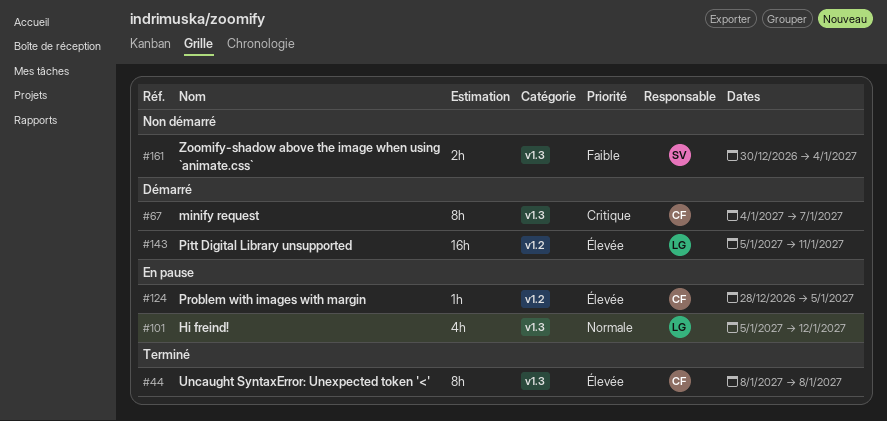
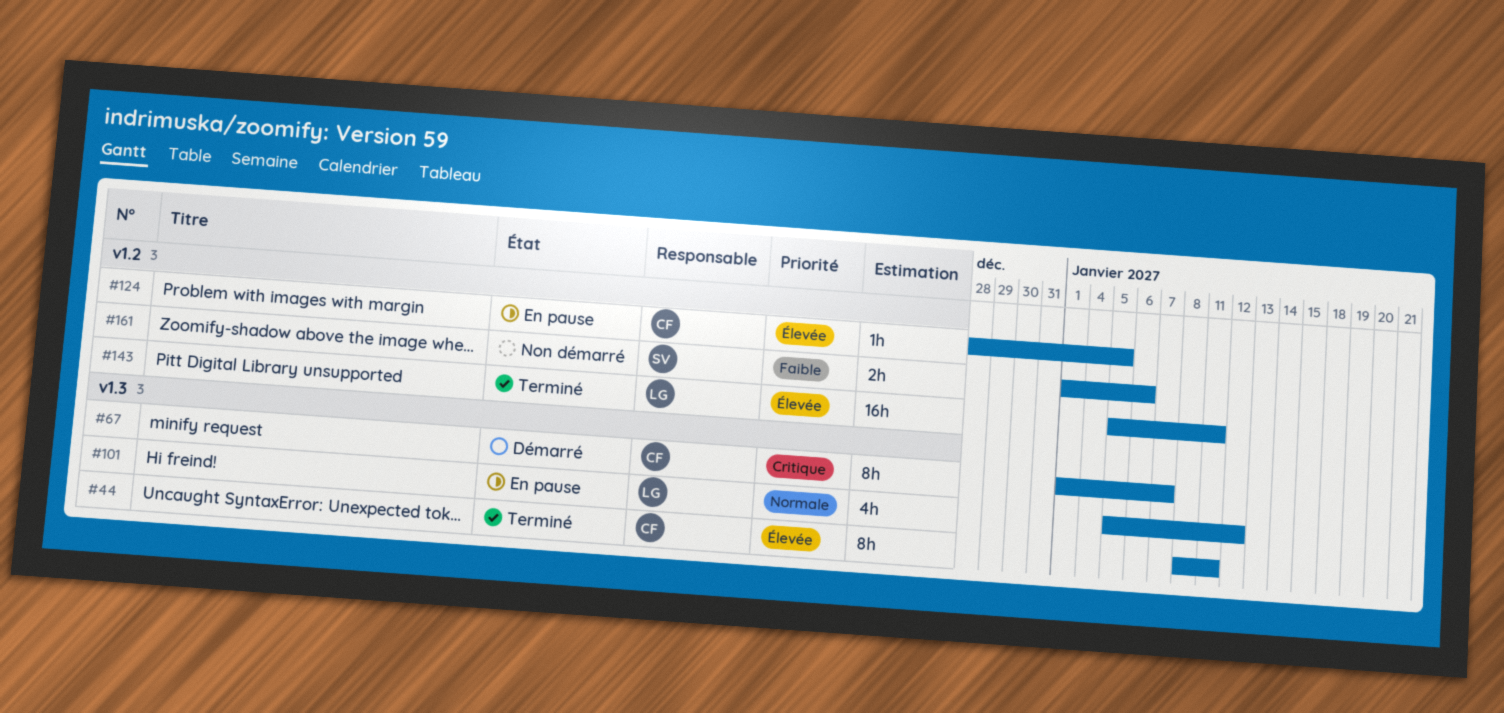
#44, due: Jan 8 -> Jan 11
#67, start: Jan 4 -> Jan 1
#143, status: Démarré -> Terminé
#161, label: v1.3 -> v1.2
#161, start: Dec 30 -> Jan 1
#161, due: Jan 4 -> Jan 6

